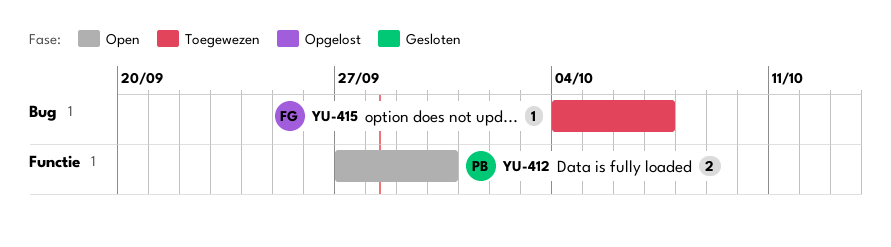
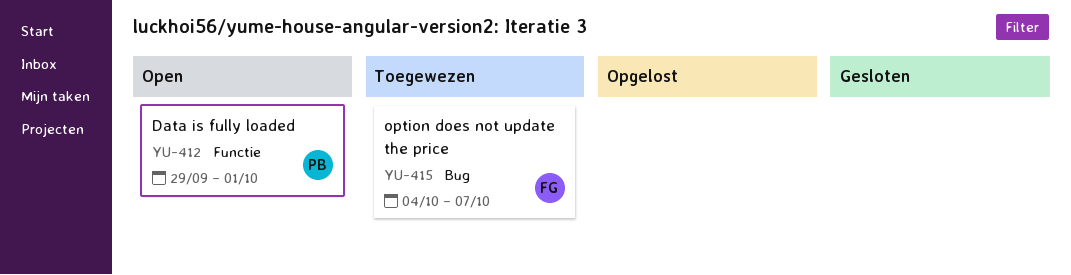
YU-412, start: Sep 27 -> Sep 29
YU-412, due: Sep 30 -> Oct 1

